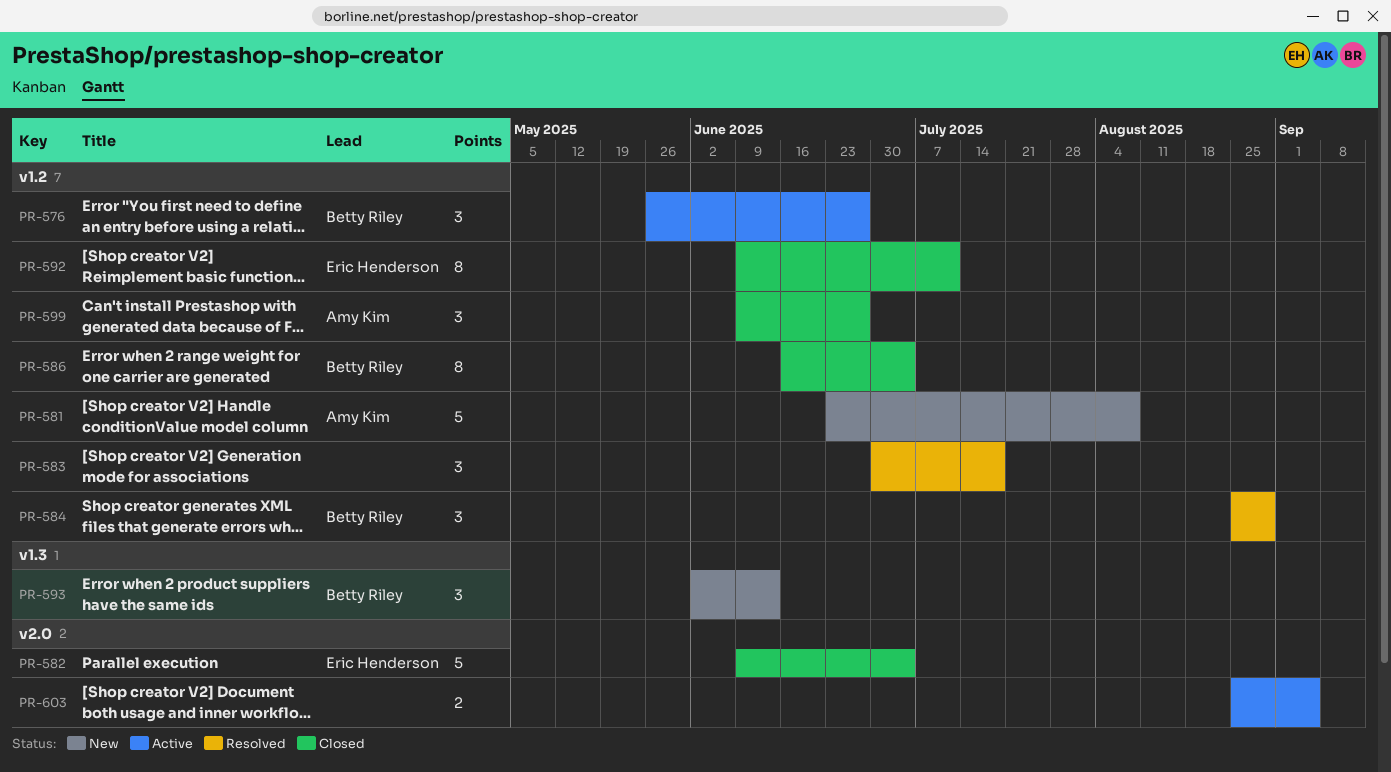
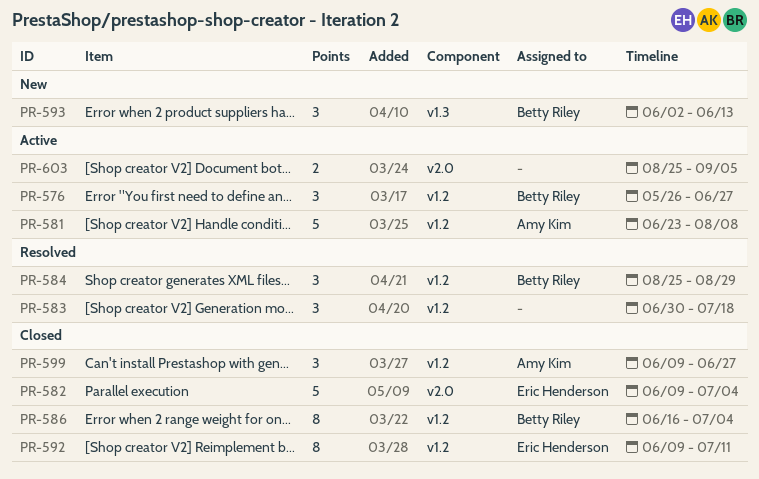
PR-581, status: New -> Active

